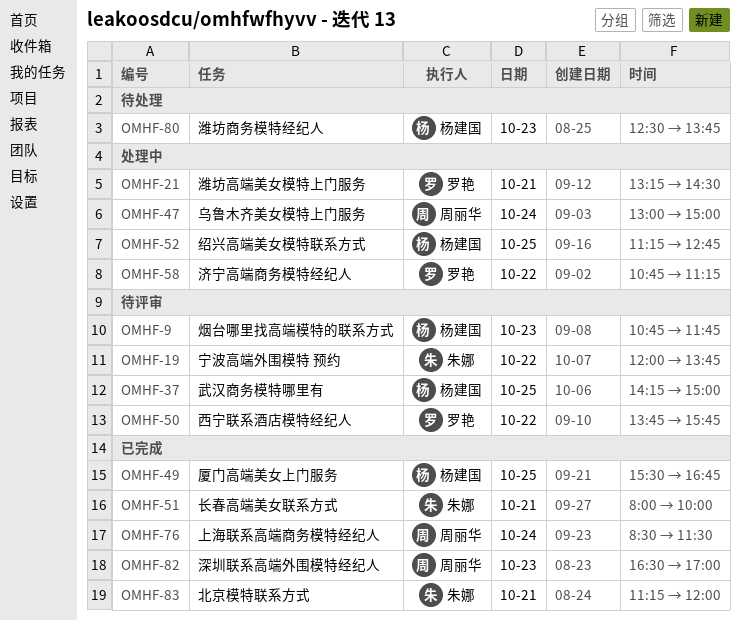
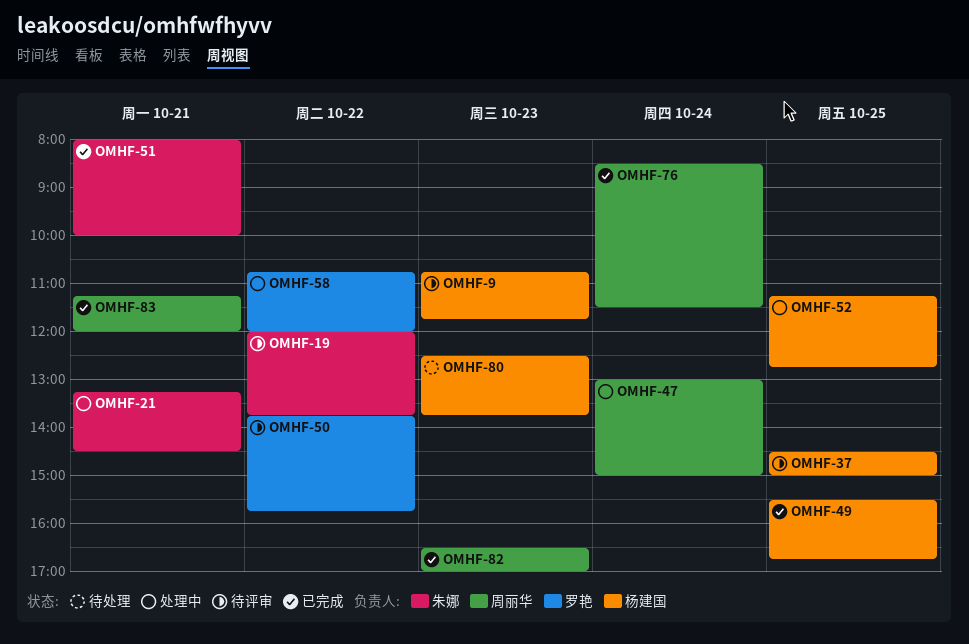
OMHF-21, owner: 罗艳 -> 朱娜
OMHF-37, begins: 14:15 -> 14:30
OMHF-58, ends: 11:15 -> 12:00
OMHF-83, owner: 朱娜 -> 周丽华

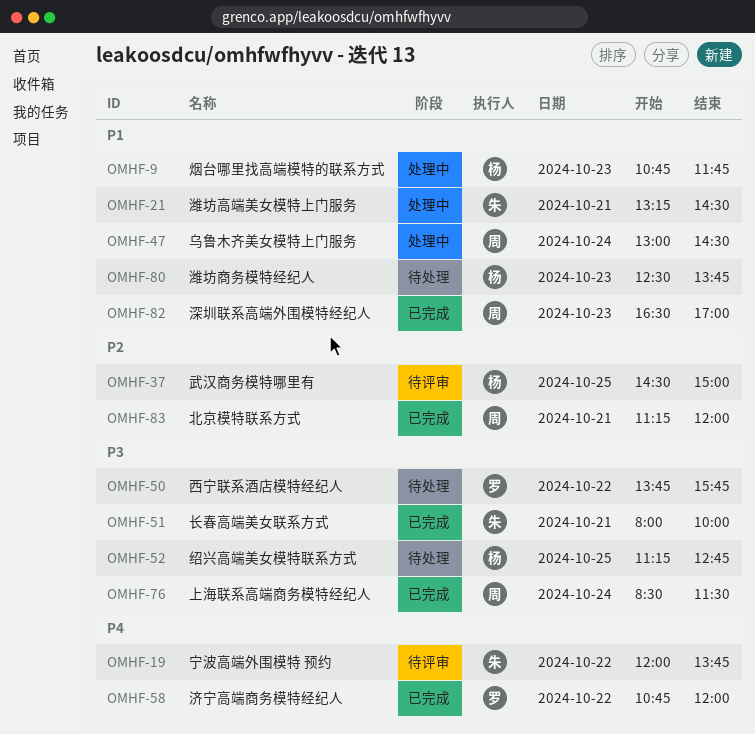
OMHF-9, status: 待评审 -> 处理中
OMHF-47, ends: 15:00 -> 14:30
OMHF-49: present -> none
OMHF-50, status: 待评审 -> 待处理
OMHF-52, status: 处理中 -> 待处理
OMHF-58, status: 处理中 -> 已完成

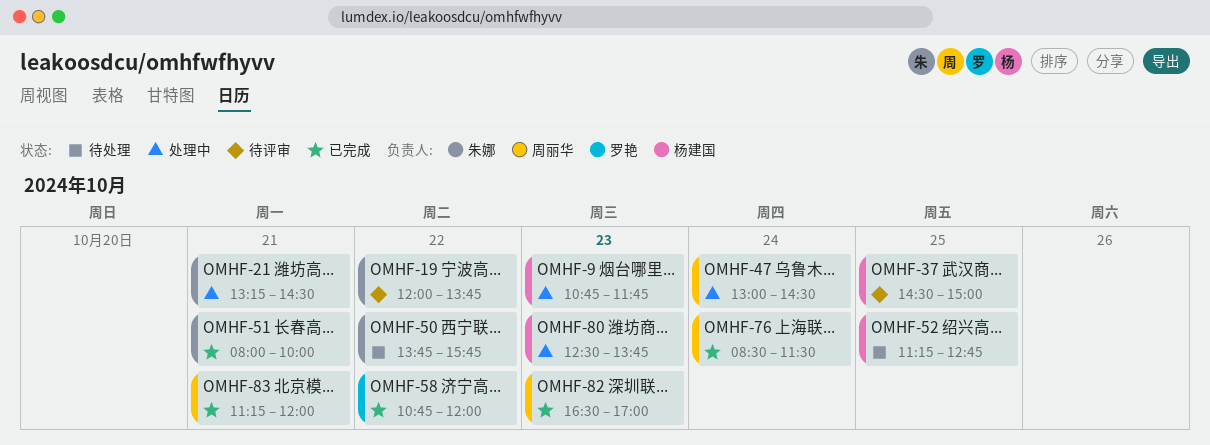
OMHF-50, owner: 罗艳 -> 朱娜
OMHF-80, status: 待处理 -> 处理中

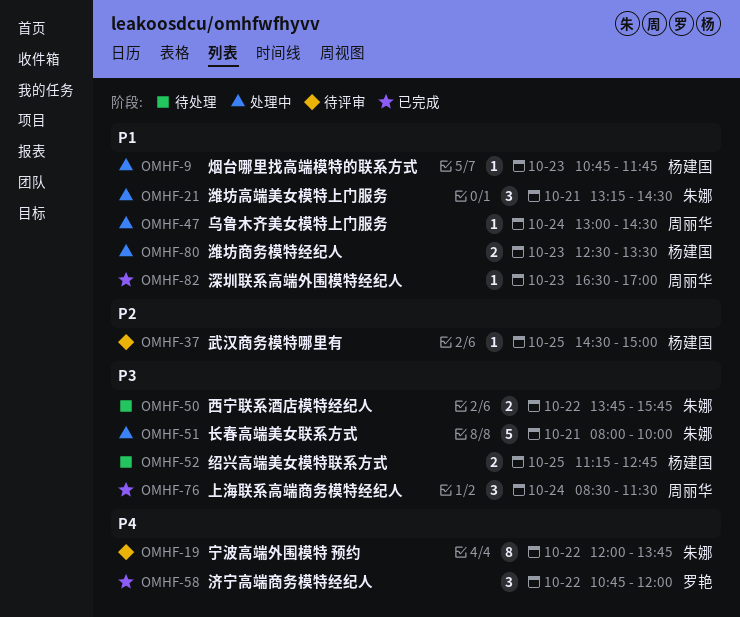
OMHF-51, status: 已完成 -> 处理中
OMHF-80, ends: 13:45 -> 13:30
OMHF-83: present -> none

